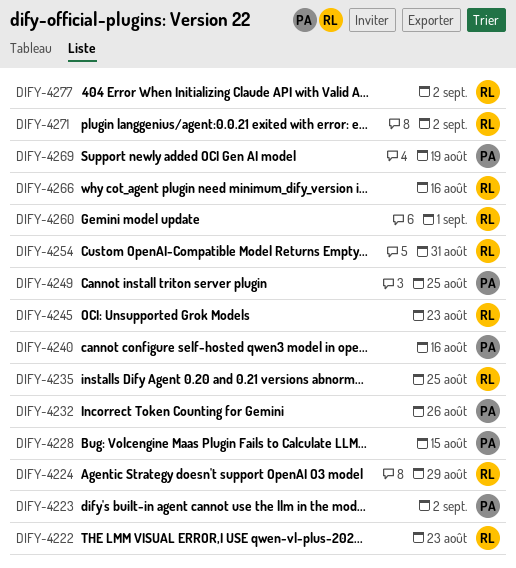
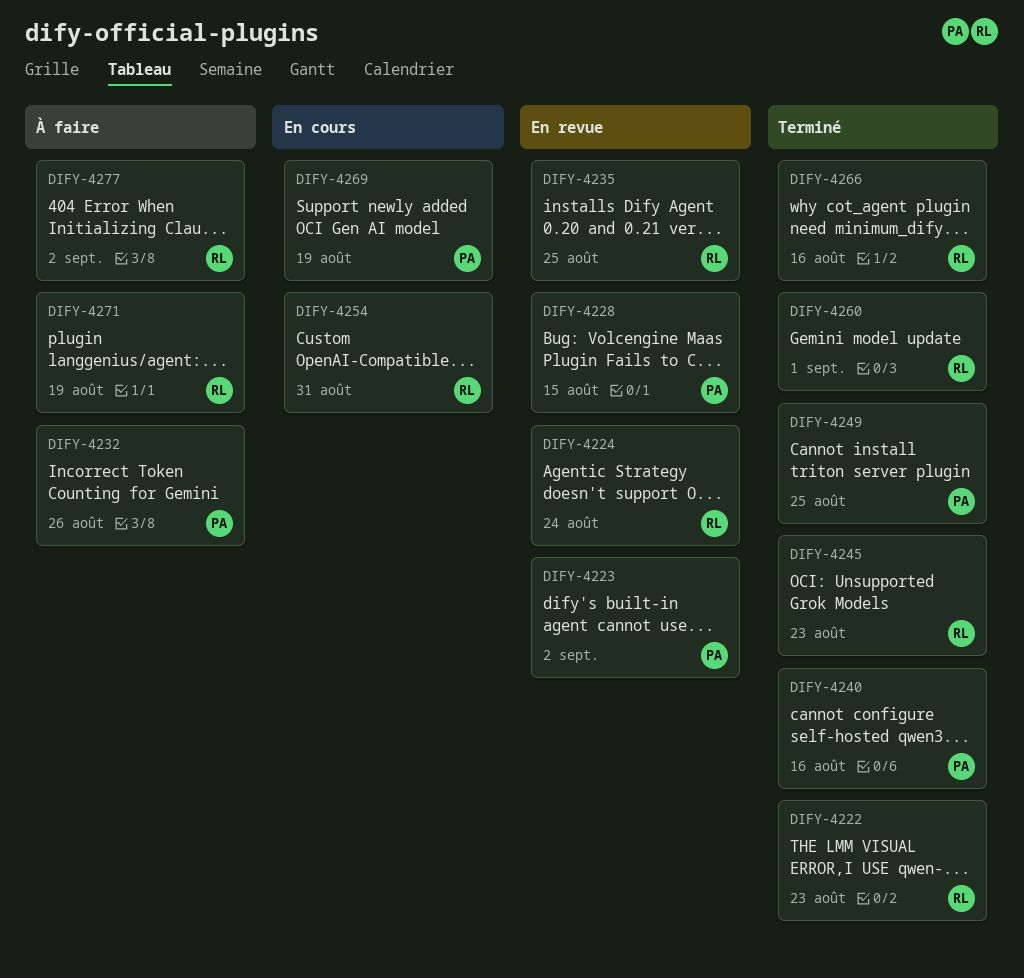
DIFY-4224, due: Aug 29 -> Aug 24
DIFY-4271, due: Sep 2 -> Aug 19

